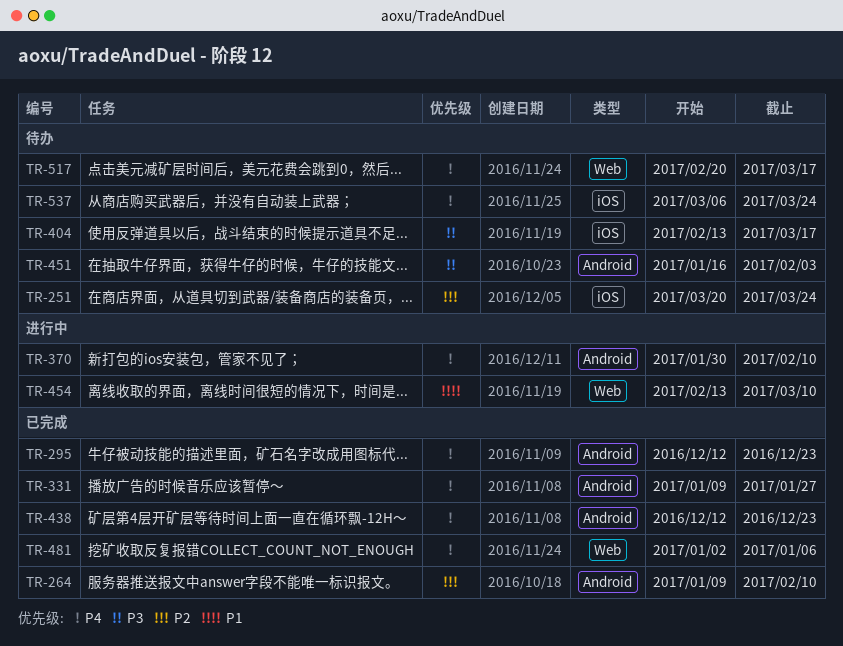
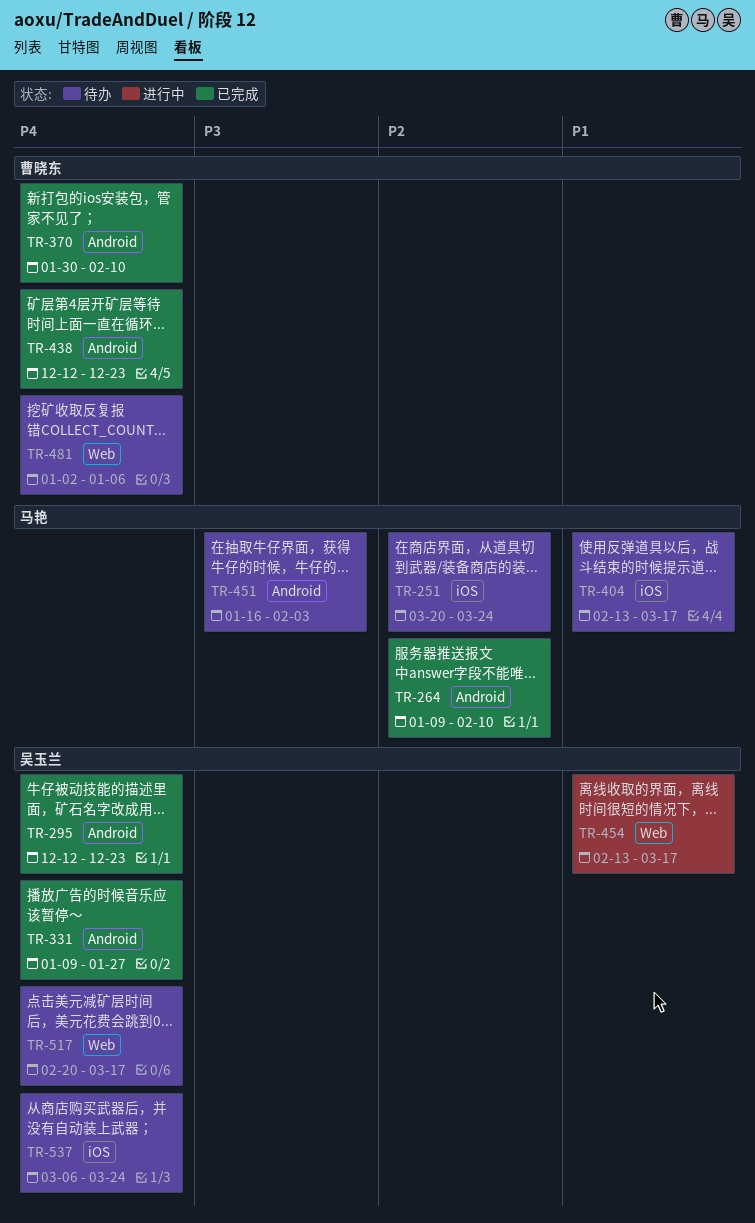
TR-370, status: 进行中 -> 已完成
TR-404, priority: P3 -> P1
TR-454, due: Mar 10 -> Mar 17
TR-481, status: 已完成 -> 待办

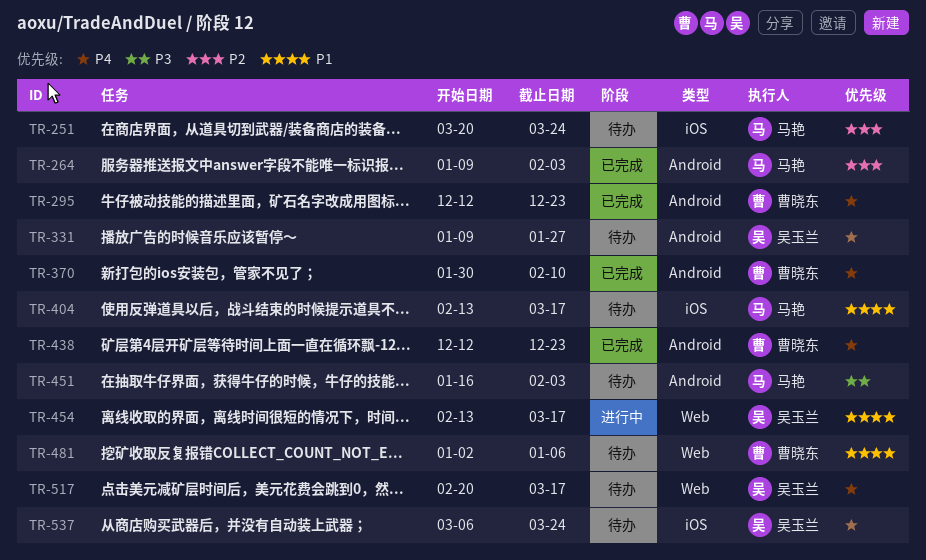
TR-264, due: Feb 10 -> Feb 3
TR-295, owner: 吴玉兰 -> 曹晓东
TR-331, status: 已完成 -> 待办
TR-481, priority: P4 -> P1

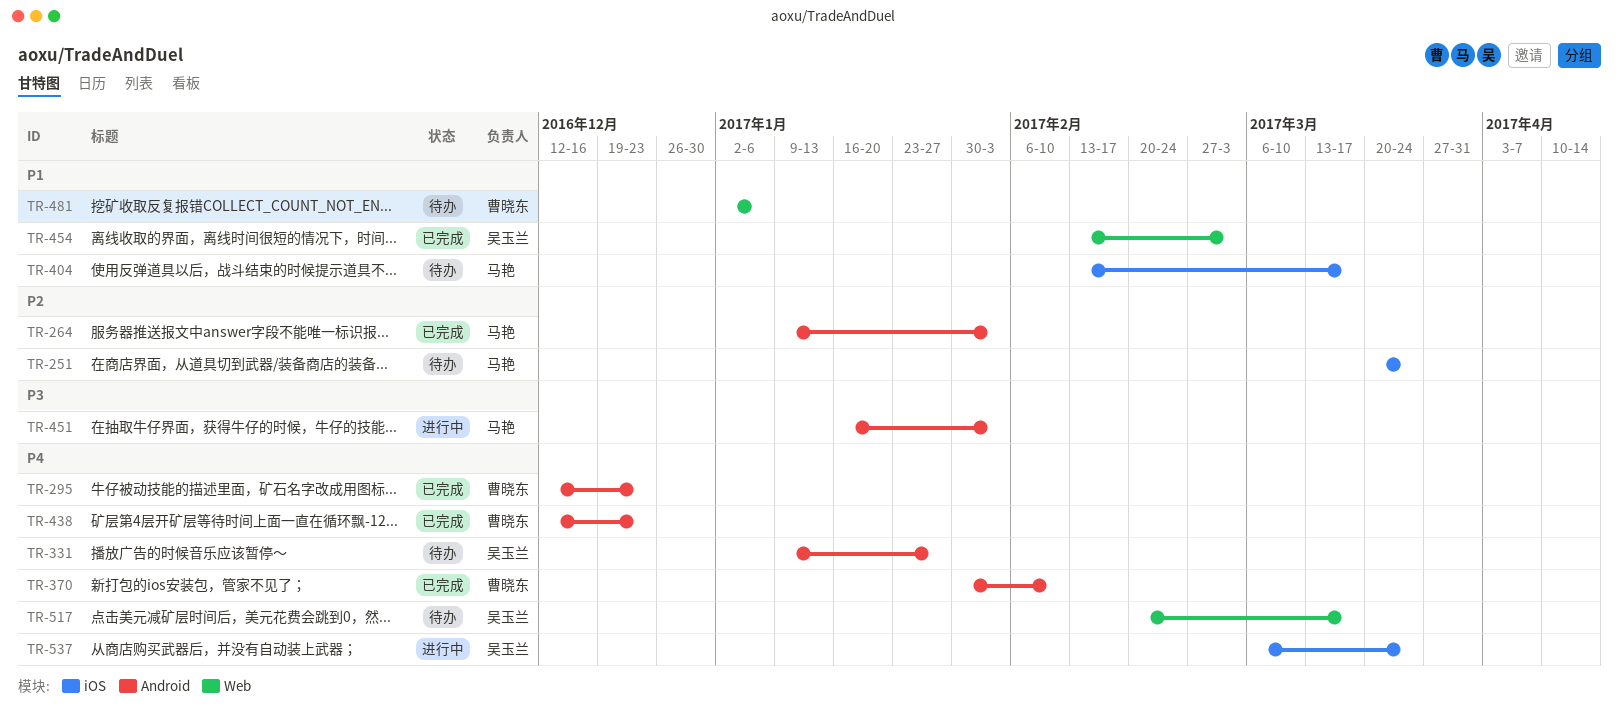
TR-451, status: 待办 -> 进行中
TR-454, status: 进行中 -> 已完成
TR-454, due: Mar 17 -> Mar 3
TR-537, status: 待办 -> 进行中

